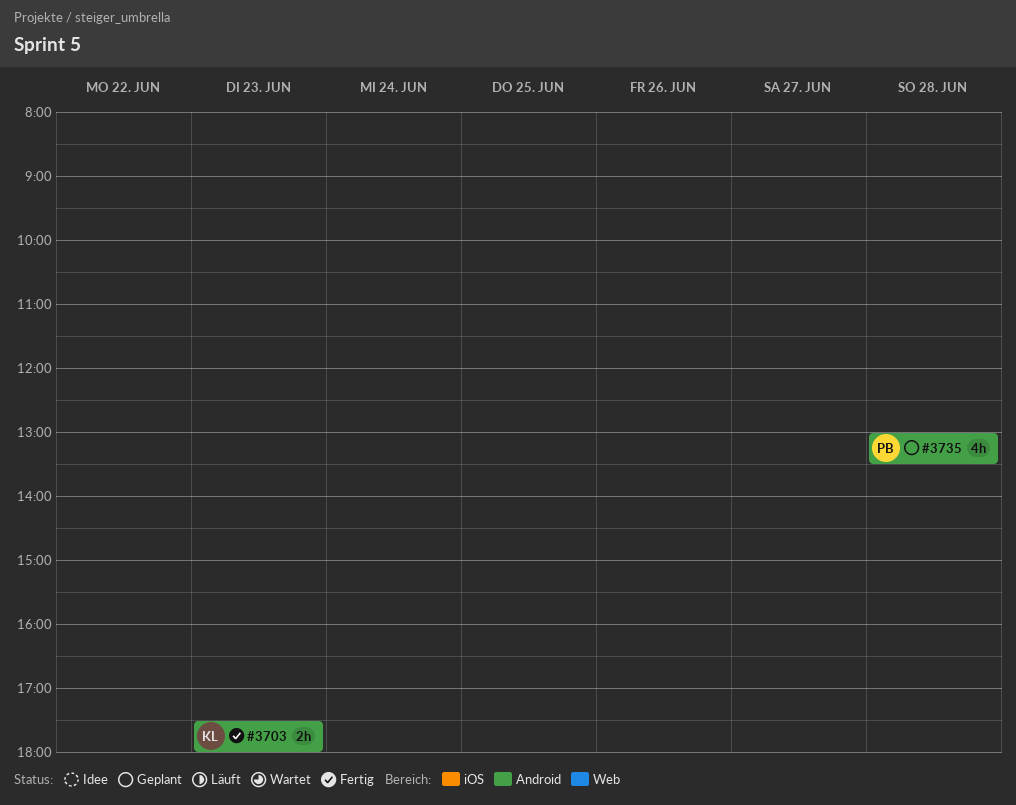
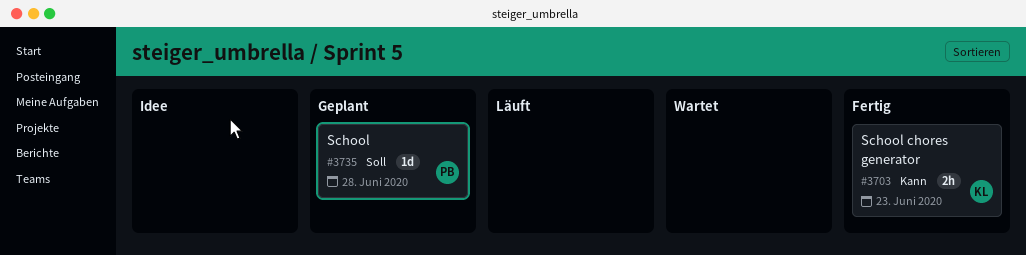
#3735, estimate: 4h -> 1d

